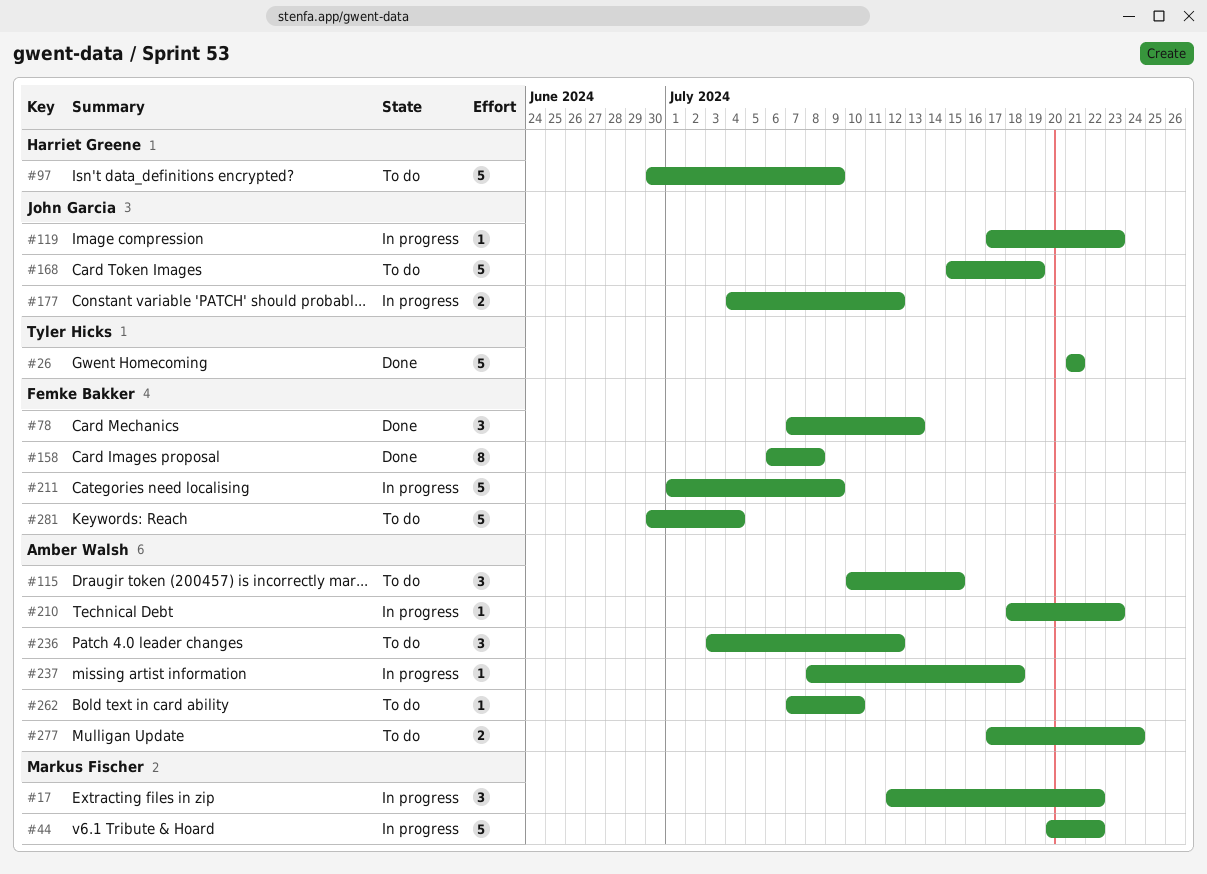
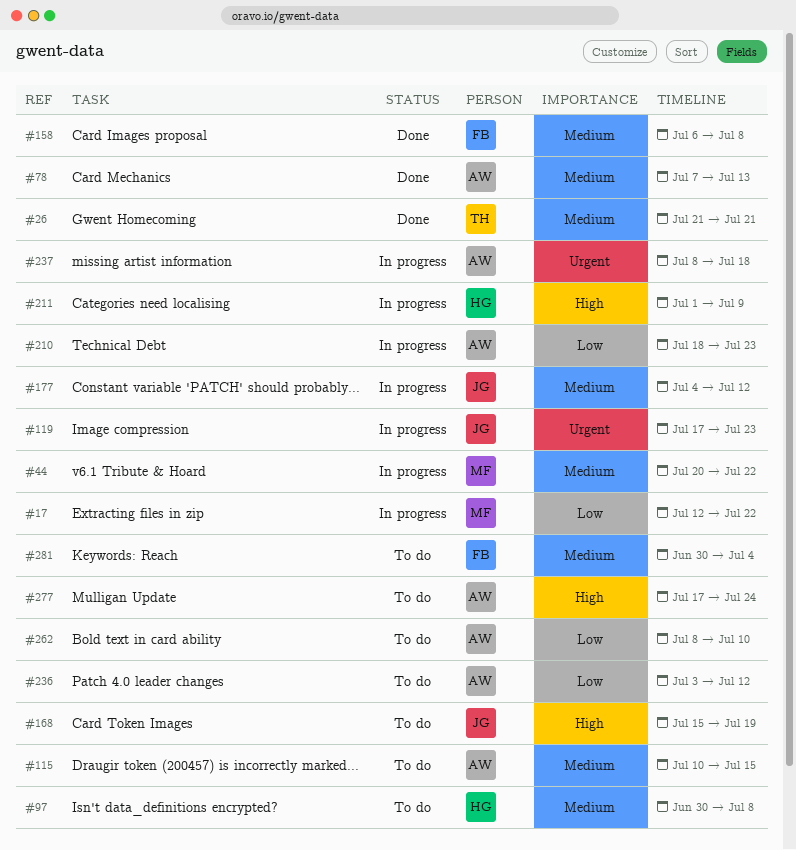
#78, owner: Femke Bakker -> Amber Walsh
#97, due: Jul 9 -> Jul 8
#211, owner: Femke Bakker -> Harriet Greene
#262, start: Jul 7 -> Jul 8

